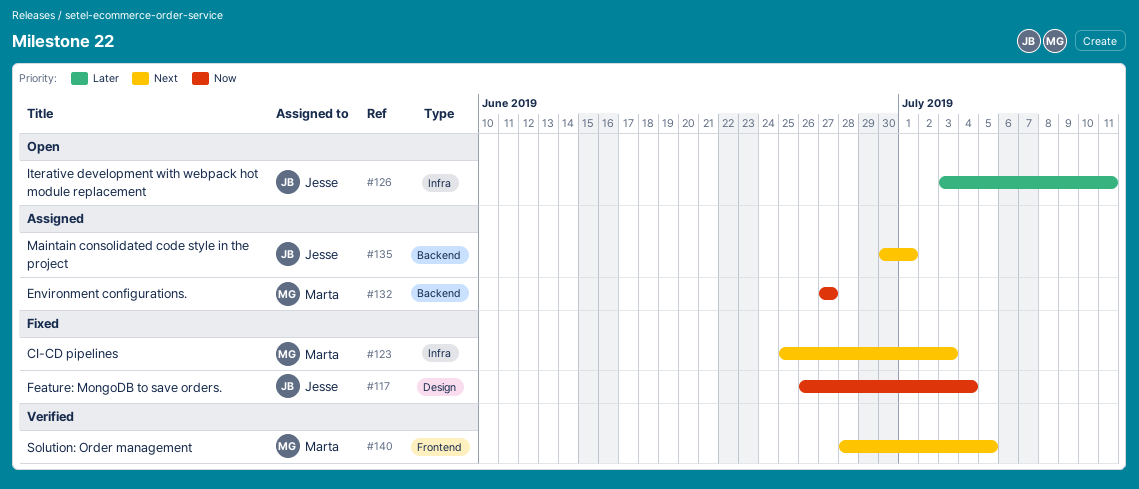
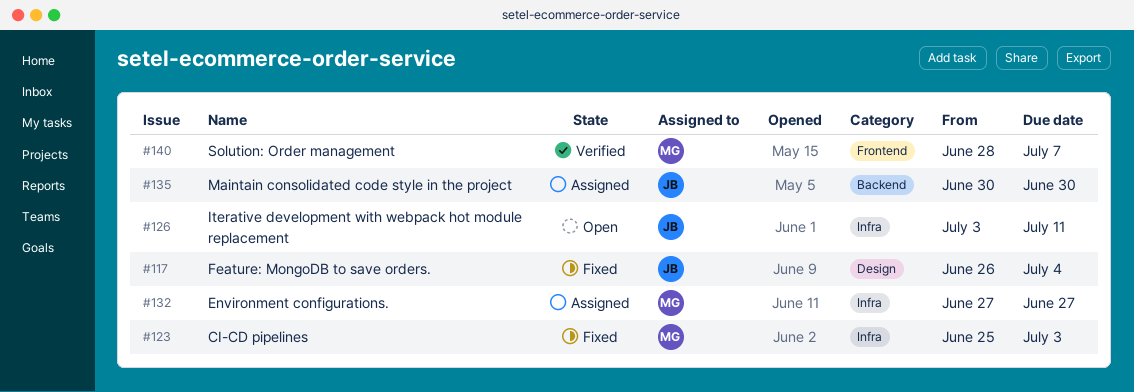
#132, label: Backend -> Infra
#135, due: Jul 1 -> Jun 30
#140, due: Jul 5 -> Jul 7

